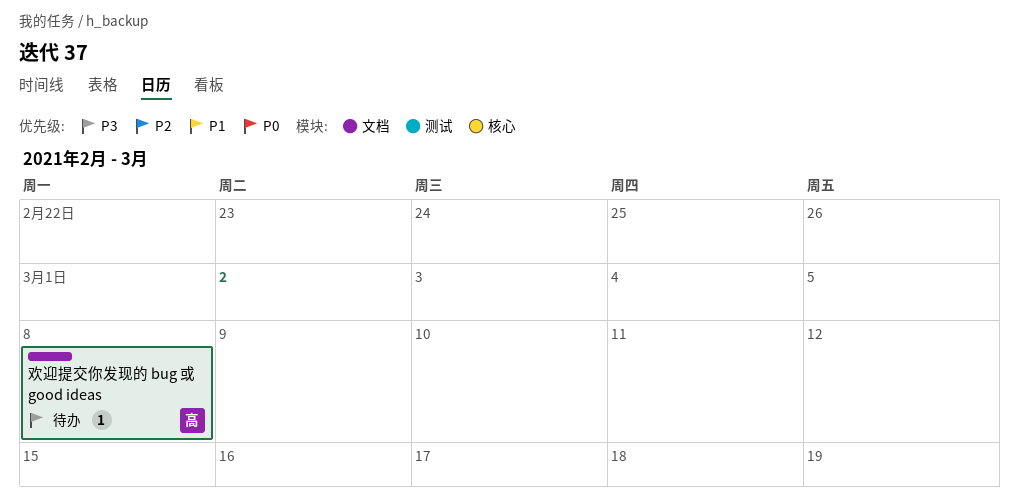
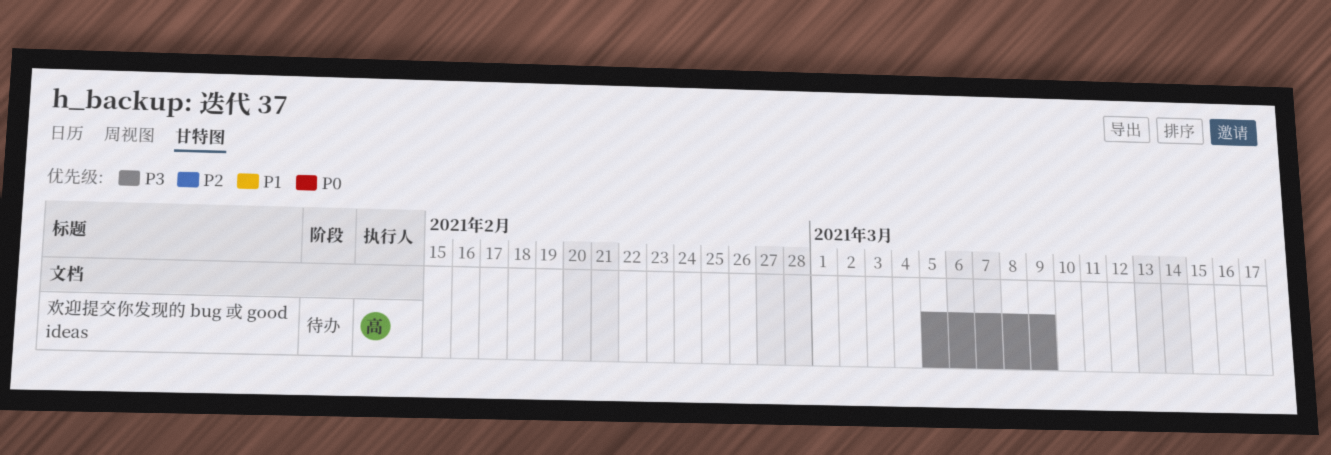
欢迎提交你发现的 bug 或 good ideas, due: Mar 8 -> Mar 9

